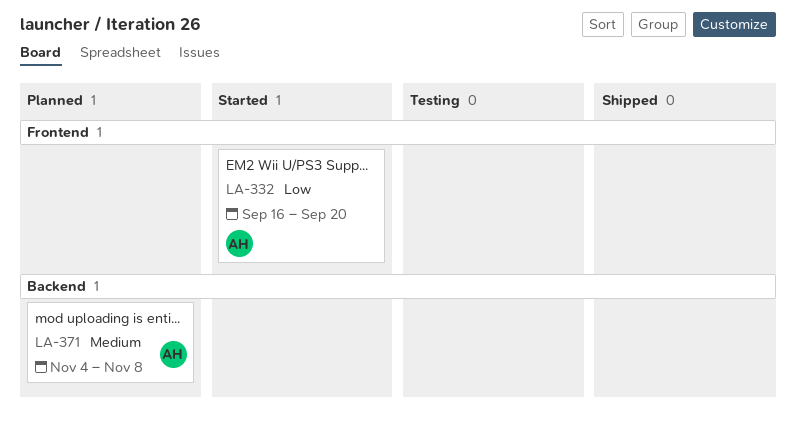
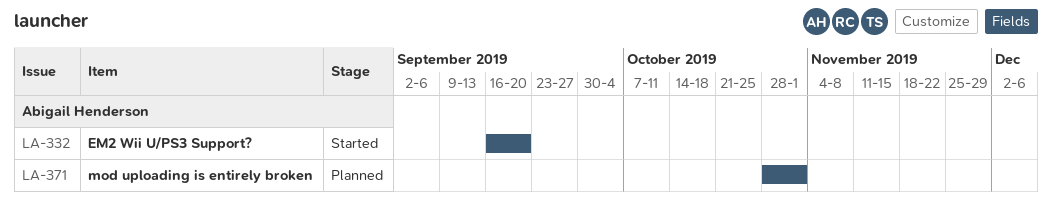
LA-371, start: Nov 4 -> Oct 28
LA-371, due: Nov 8 -> Nov 1

